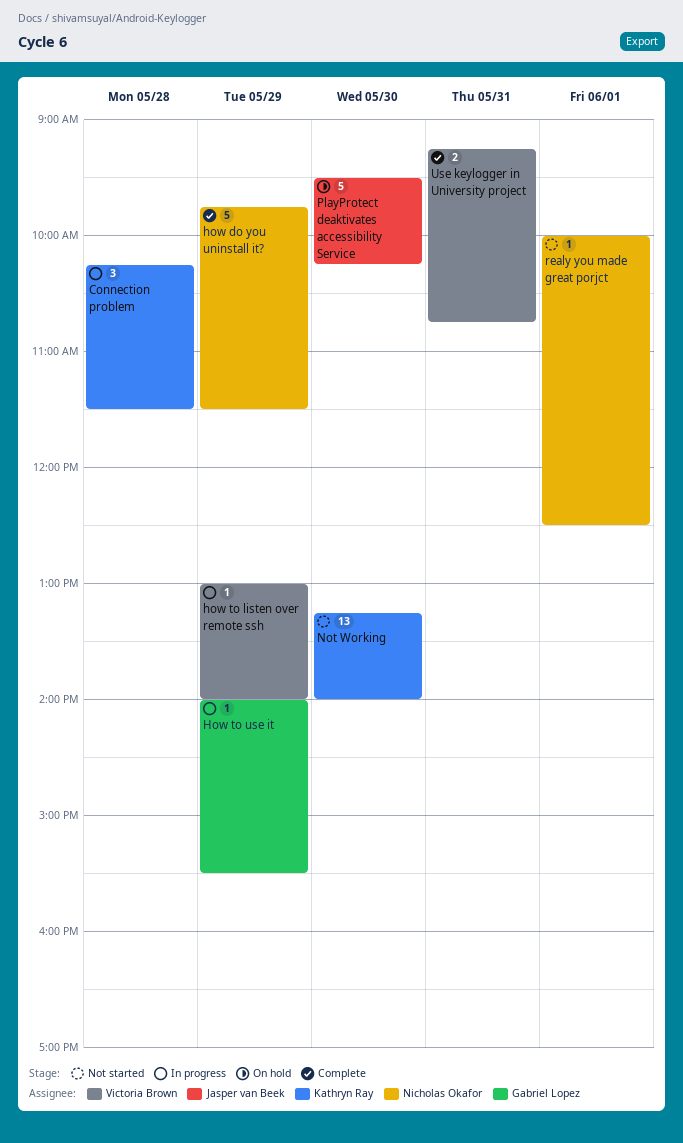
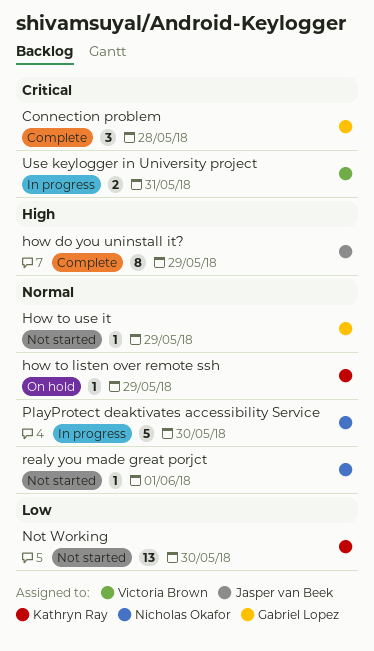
Connection problem, status: In progress -> Complete
Connection problem, owner: Kathryn Ray -> Gabriel Lopez
how do you uninstall it?, owner: Nicholas Okafor -> Jasper van Beek
how do you uninstall it?, estimate: 5 -> 8
how to listen over remote ssh, status: In progress -> On hold
how to listen over remote ssh, owner: Victoria Brown -> Kathryn Ray
How to use it, status: In progress -> Not started
PlayProtect deaktivates accessibility Service, status: On hold -> In progress
PlayProtect deaktivates accessibility Service, owner: Jasper van Beek -> Nicholas Okafor
Use keylogger in University project, status: Complete -> In progress

